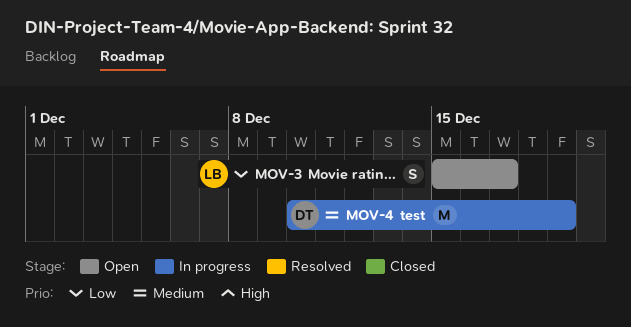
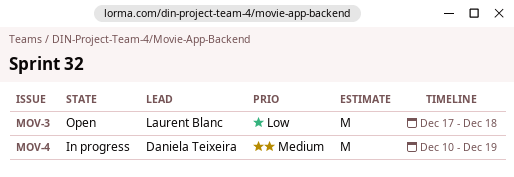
MOV-3, estimate: S -> M
MOV-3, start: Dec 15 -> Dec 17
MOV-3, due: Dec 17 -> Dec 18

